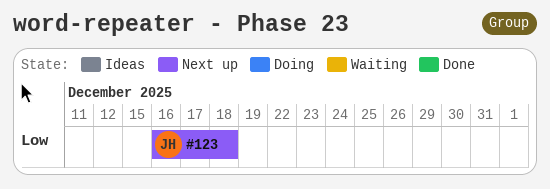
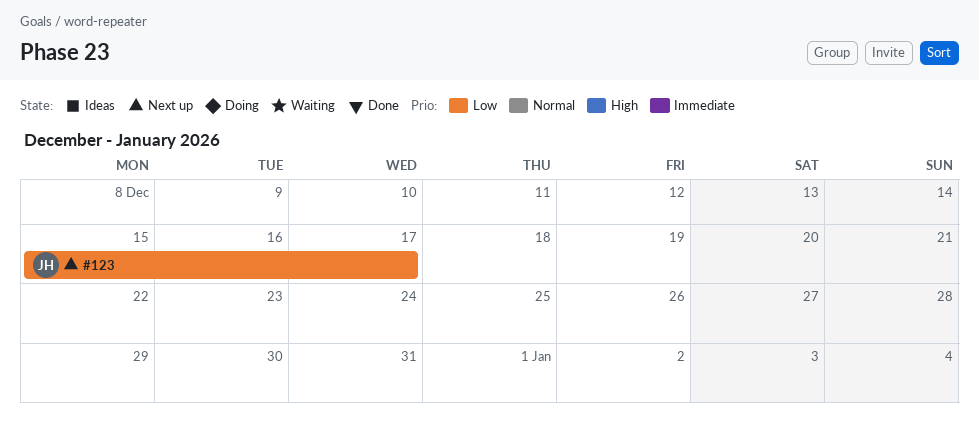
#123, start: Dec 16 -> Dec 15
#123, due: Dec 18 -> Dec 17

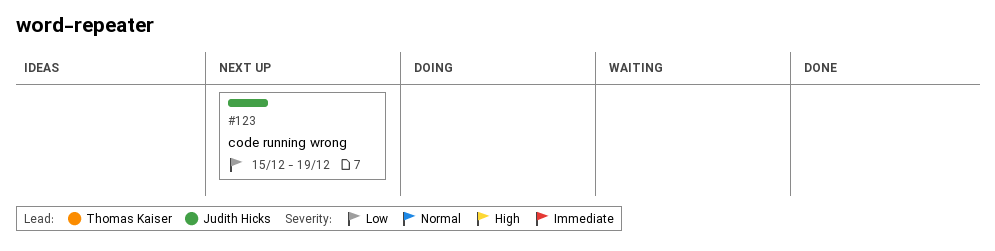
#123, due: Dec 17 -> Dec 19

